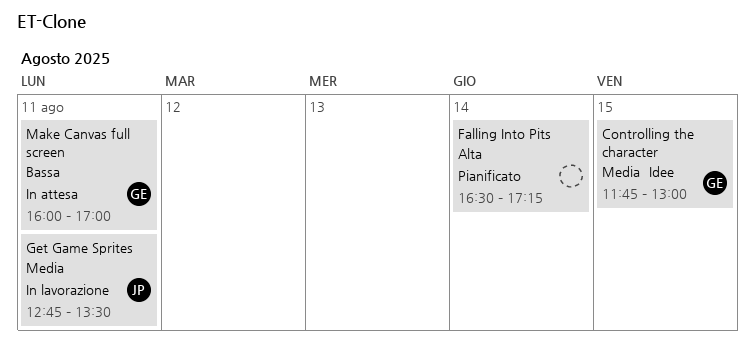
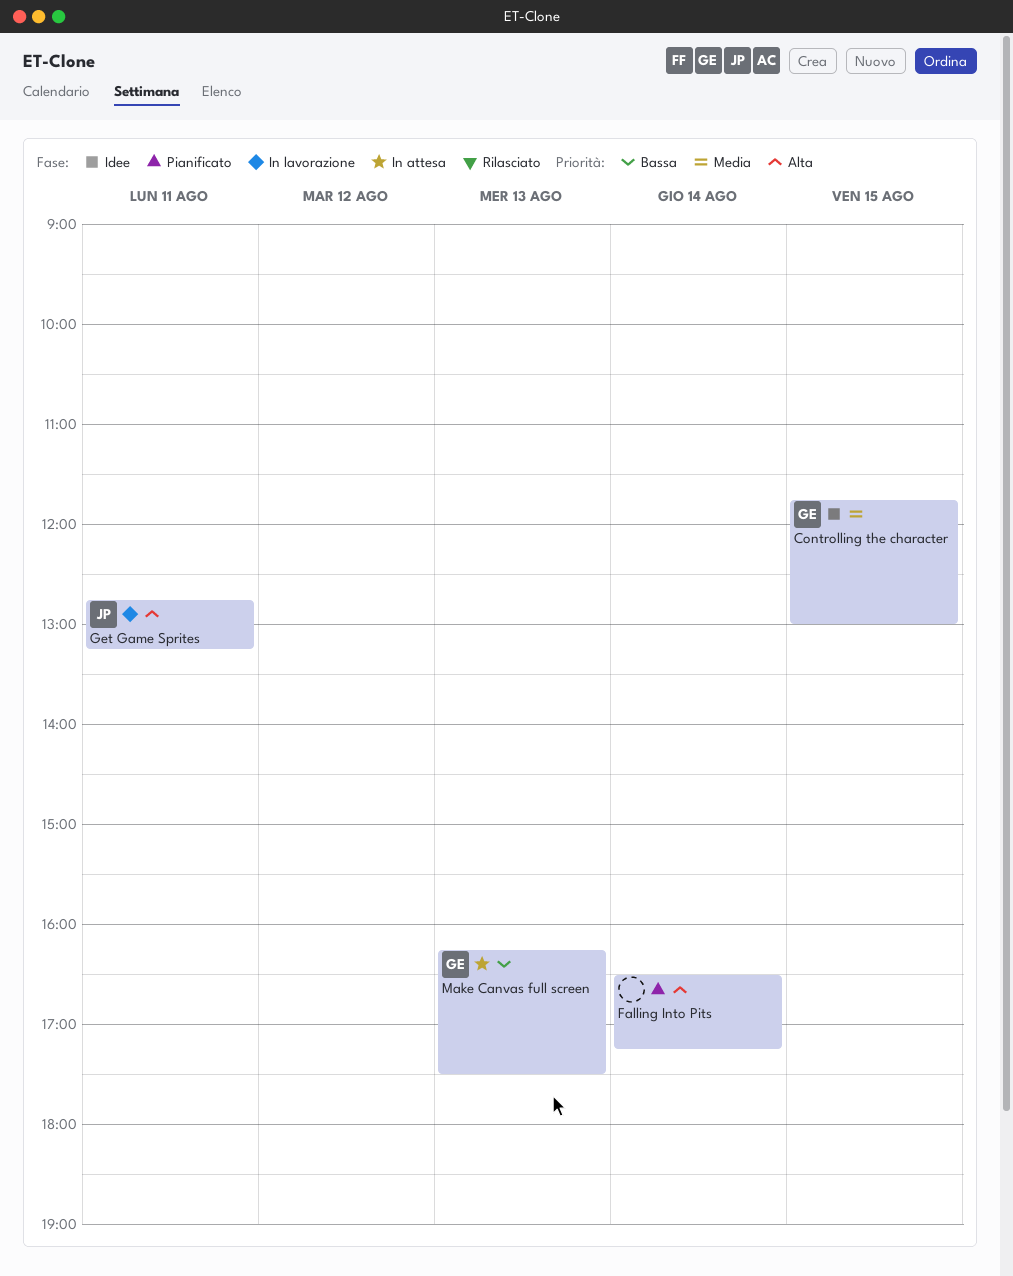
Get Game Sprites, priority: Media -> Alta
Get Game Sprites, ends: 13:30 -> 13:15
Make Canvas full screen, day: Aug 11 -> Aug 13
Make Canvas full screen, begins: 16:00 -> 16:15
Make Canvas full screen, ends: 17:00 -> 17:30

